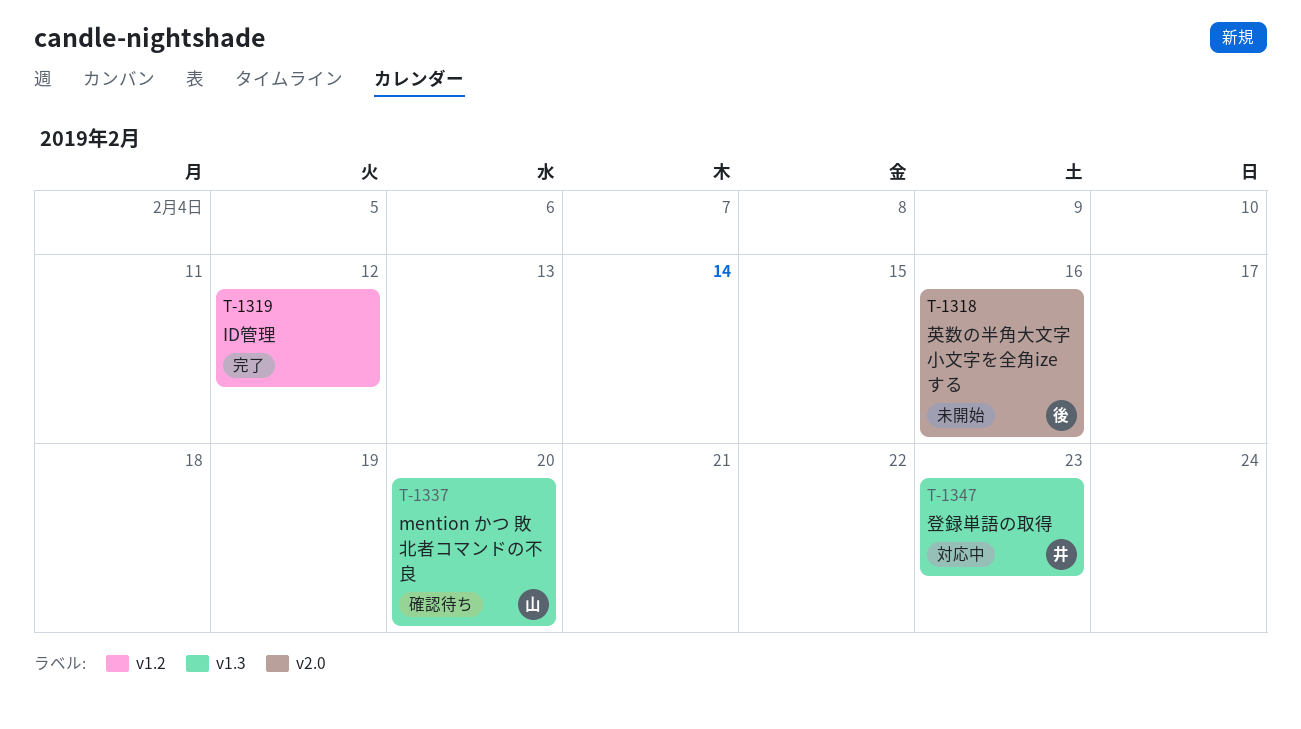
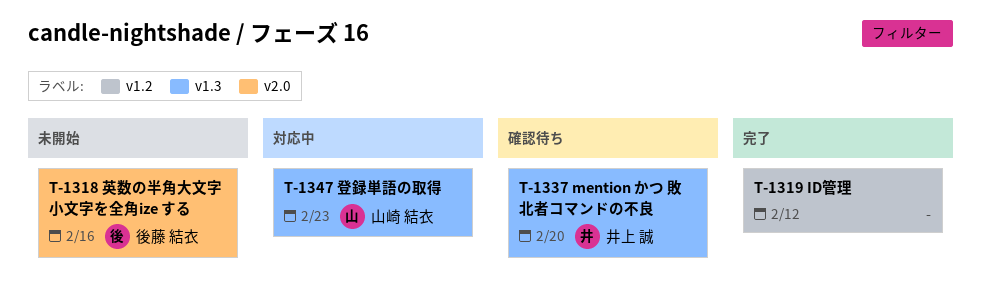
T-1337, owner: 山崎 結衣 -> 井上 誠
T-1347, owner: 井上 誠 -> 山崎 結衣

